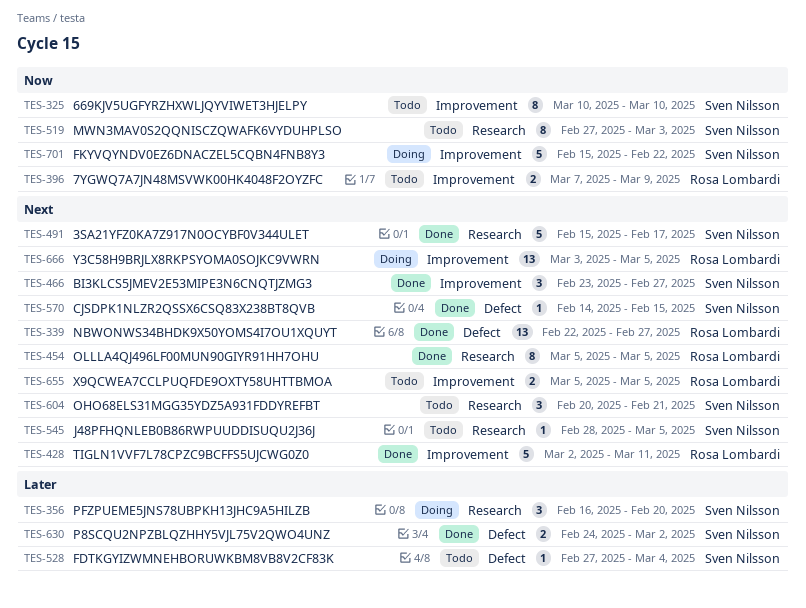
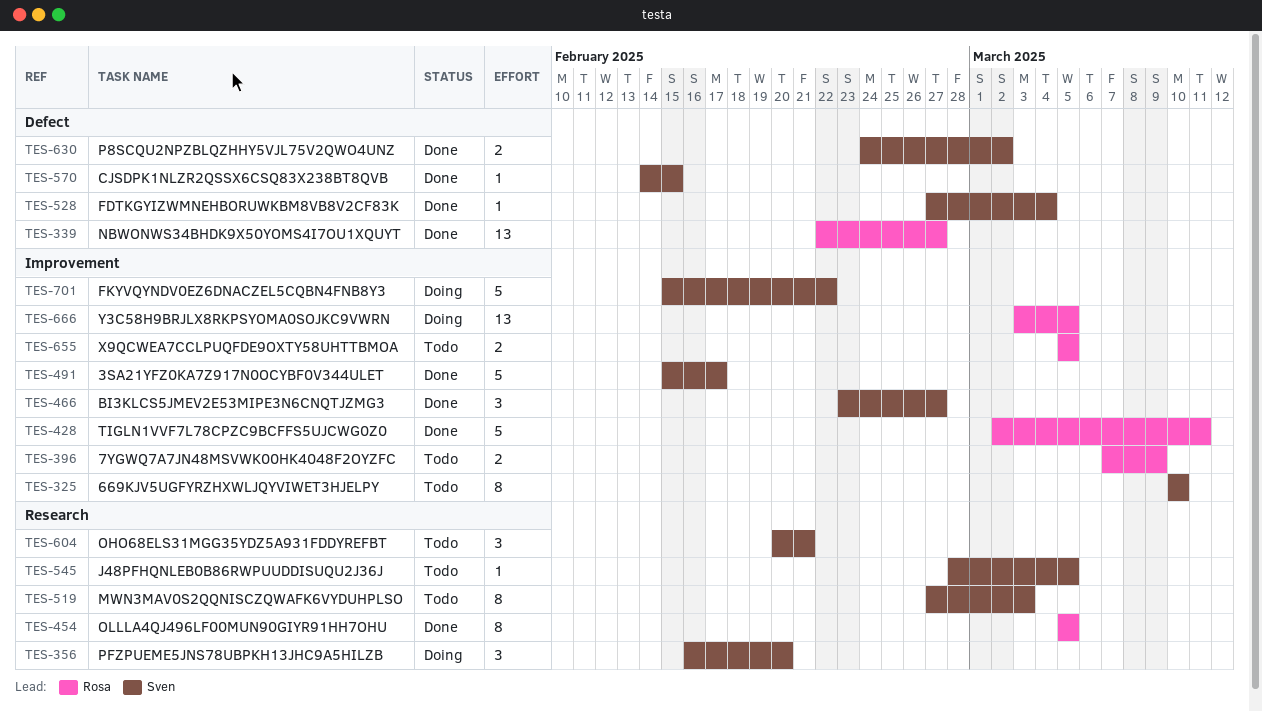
TES-491, label: Research -> Improvement
TES-528, status: Todo -> Done

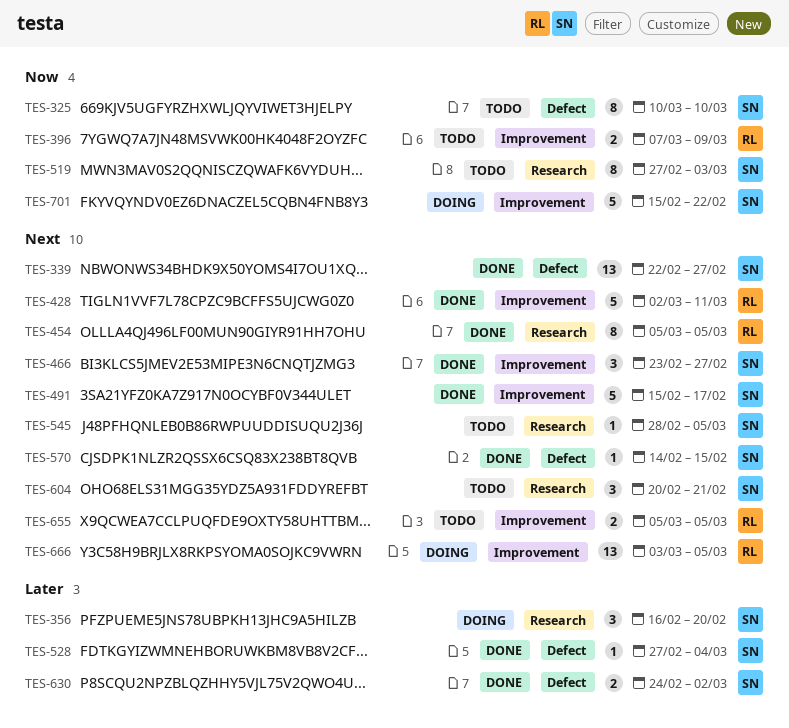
TES-325, label: Improvement -> Defect
TES-339, owner: Rosa -> Sven

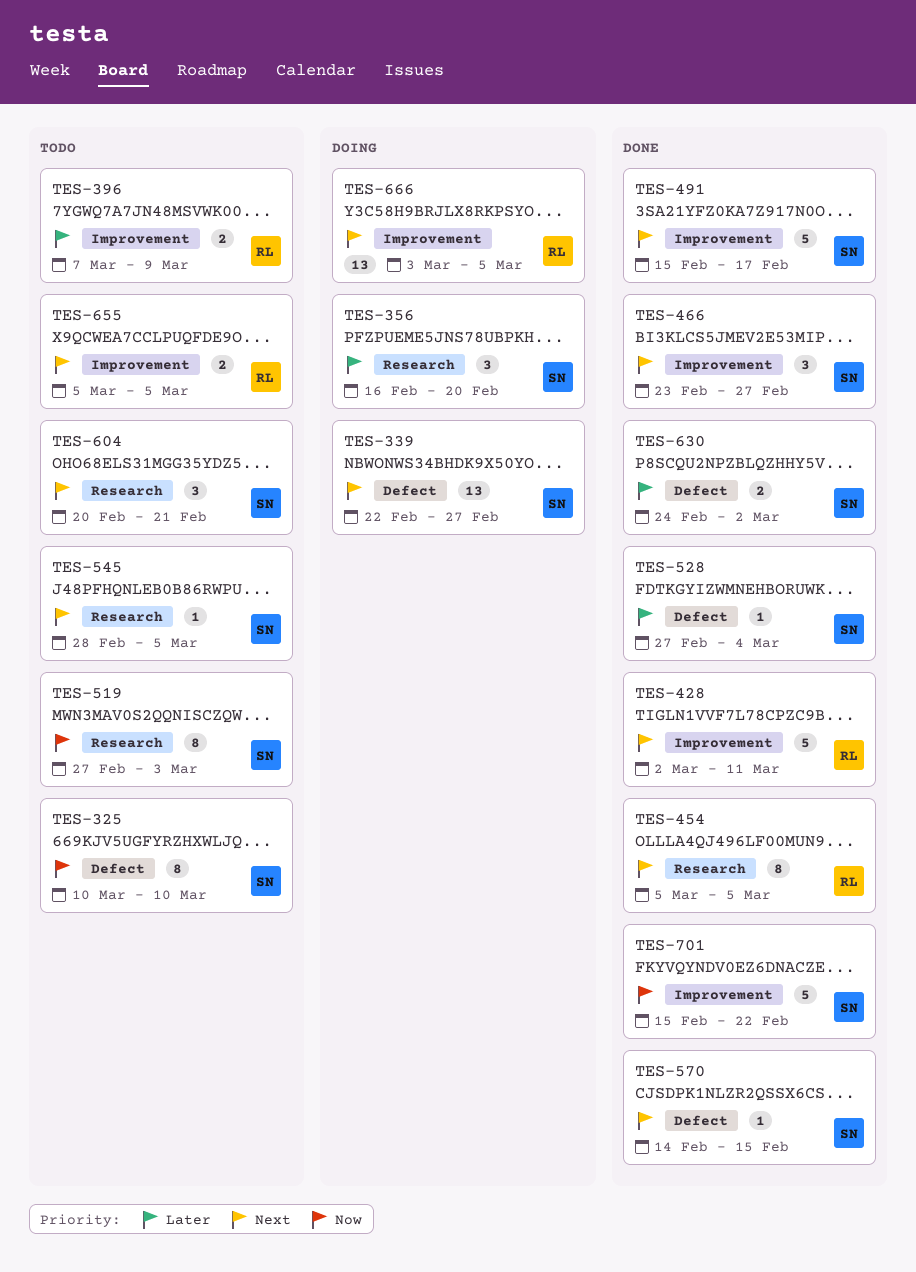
TES-339, status: Done -> Doing
TES-396, priority: Now -> Later
TES-701, status: Doing -> Done

